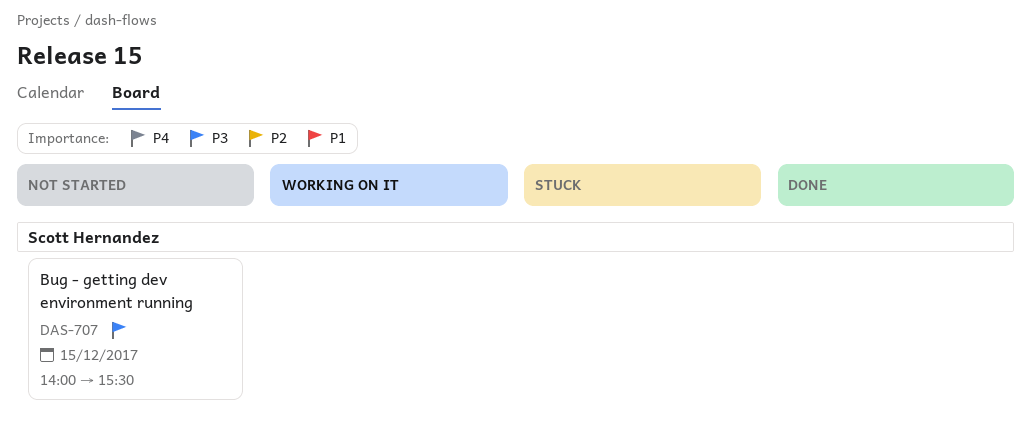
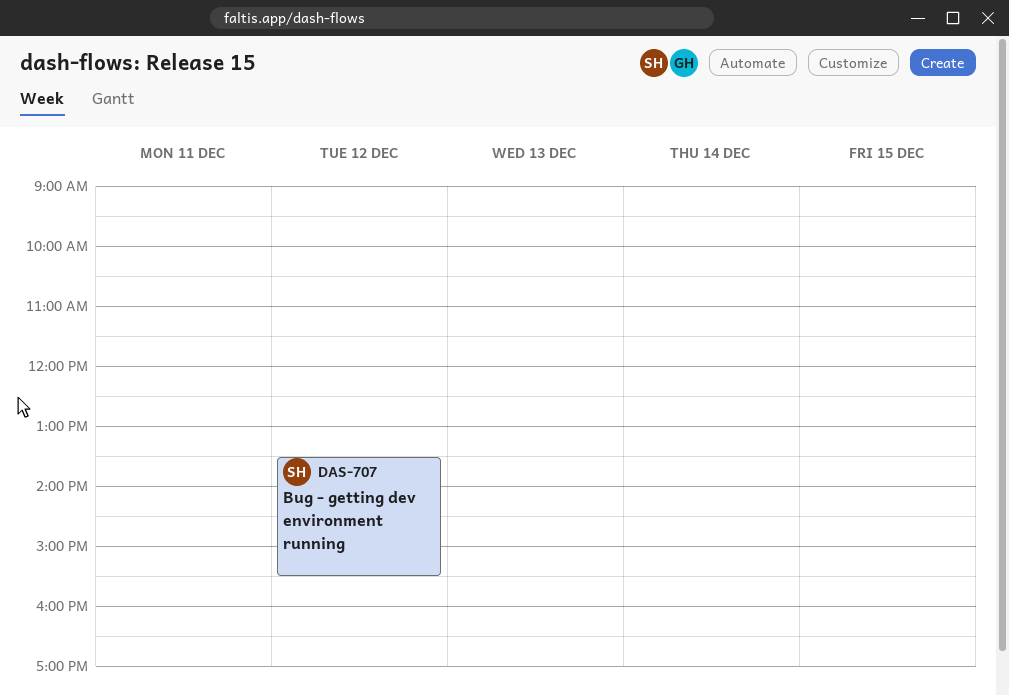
DAS-707, day: Dec 15 -> Dec 12
DAS-707, begins: 14:00 -> 13:30

